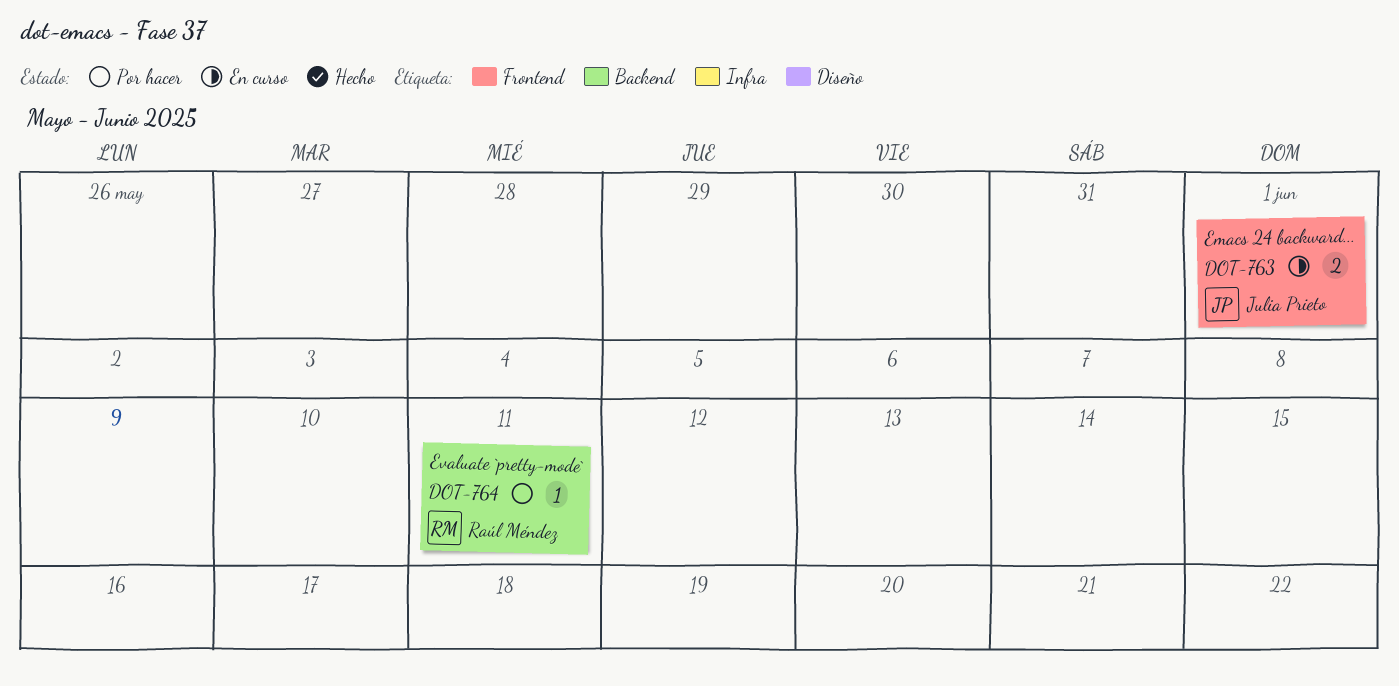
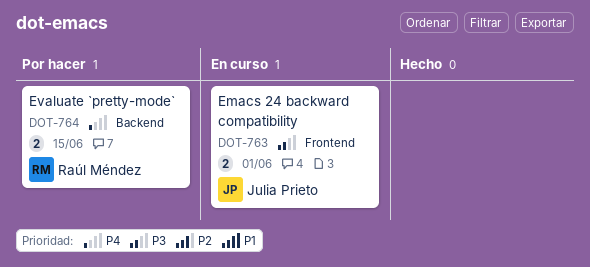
DOT-764, estimate: 1 -> 2
DOT-764, due: Jun 11 -> Jun 15

